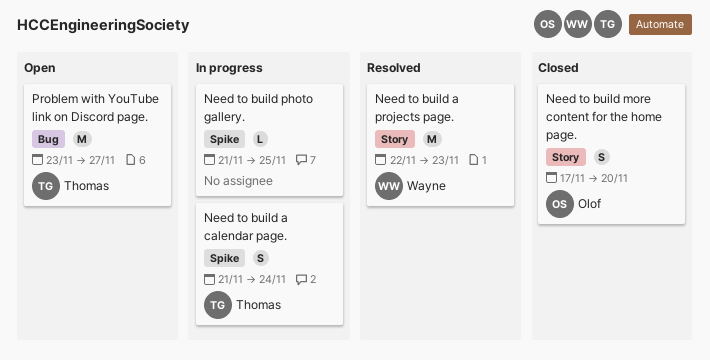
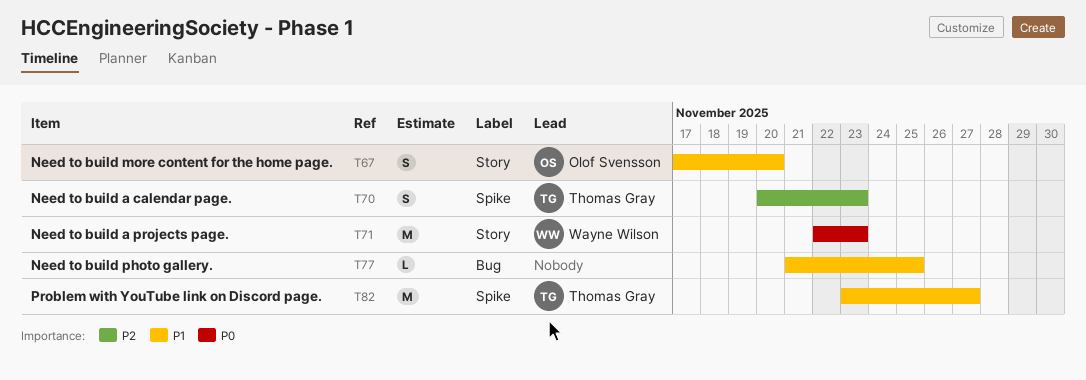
Need to build a calendar page., start: Nov 21 -> Nov 20
Need to build a calendar page., due: Nov 24 -> Nov 23
Need to build photo gallery., label: Spike -> Bug
Problem with YouTube link on Discord page., label: Bug -> Spike

